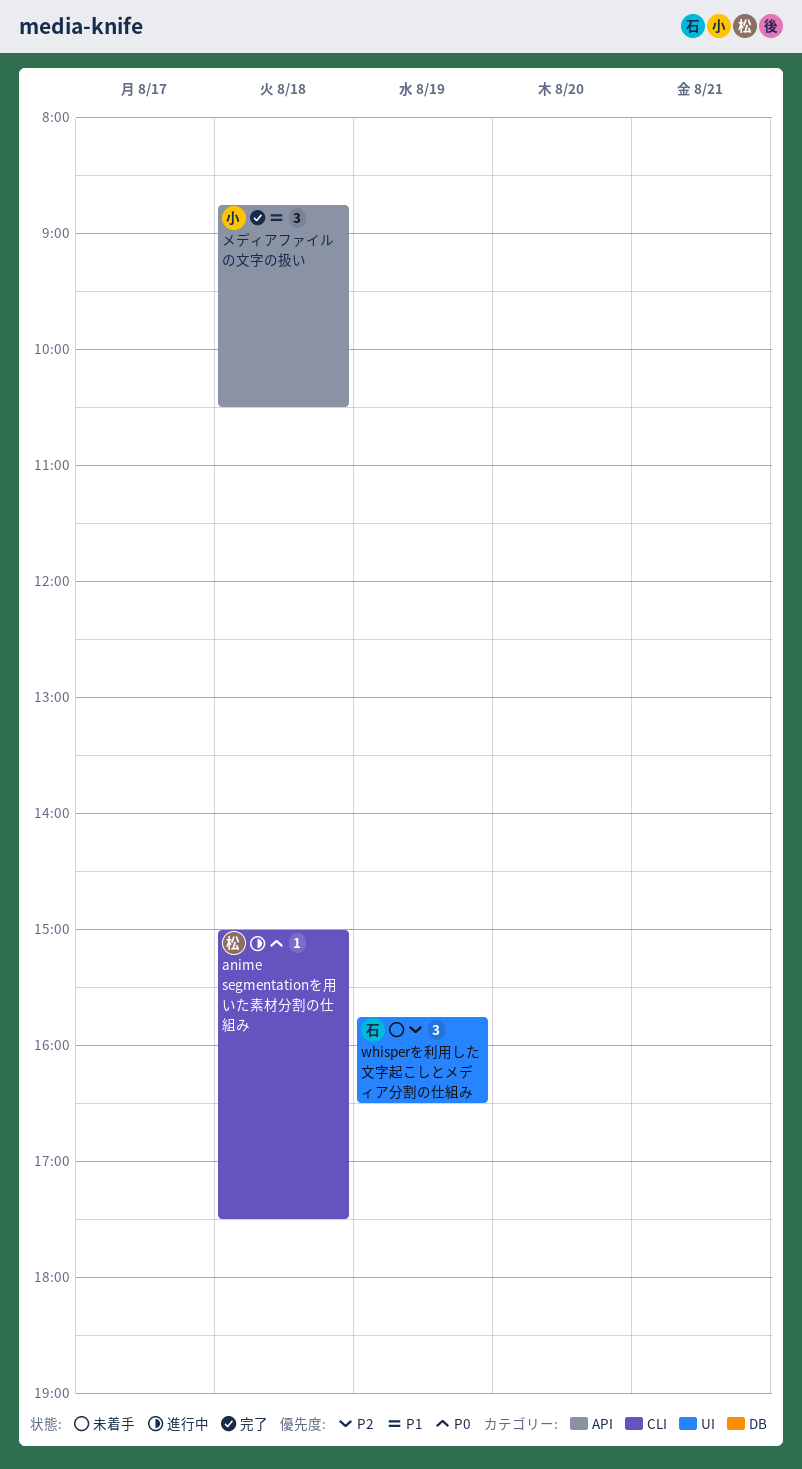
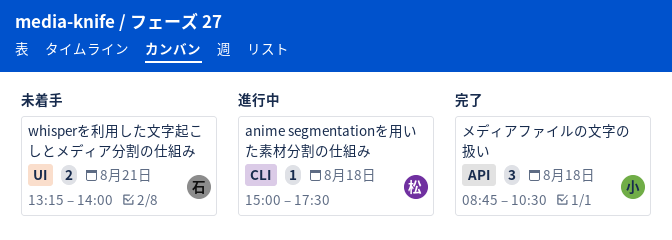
whisperを利用した文字起こしとメディア分割の仕組み, estimate: 3 -> 2
whisperを利用した文字起こしとメディア分割の仕組み, day: Aug 19 -> Aug 21
whisperを利用した文字起こしとメディア分割の仕組み, begins: 15:45 -> 13:15
whisperを利用した文字起こしとメディア分割の仕組み, ends: 16:30 -> 14:00

